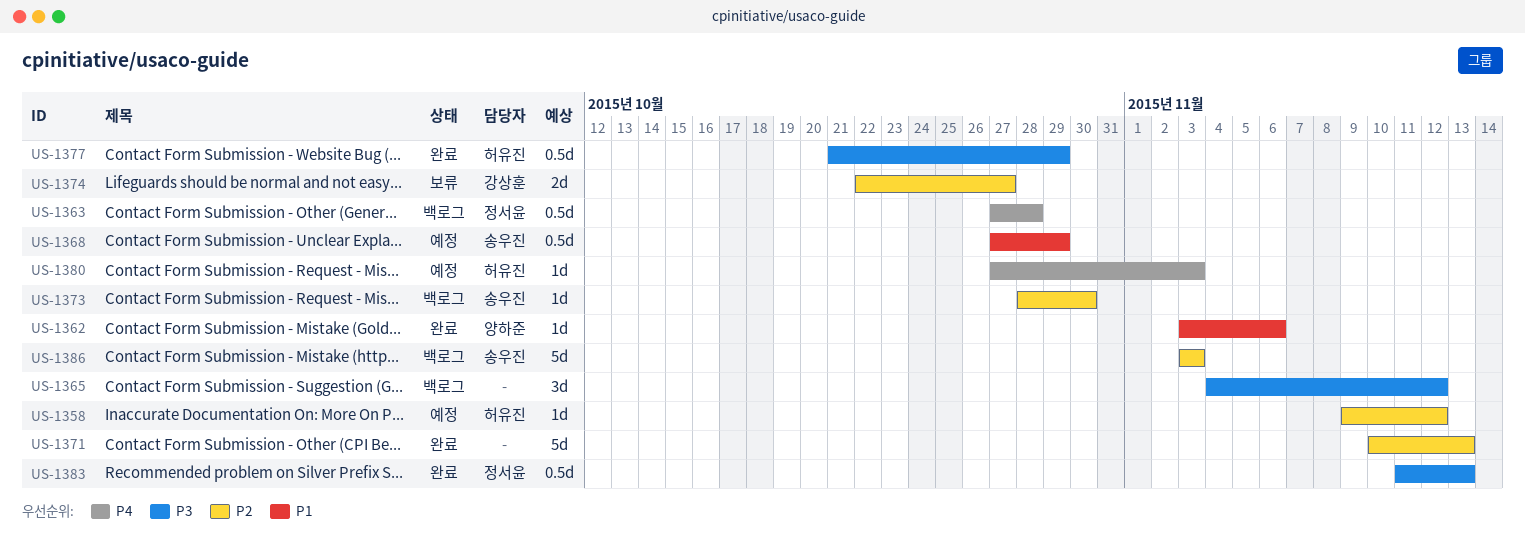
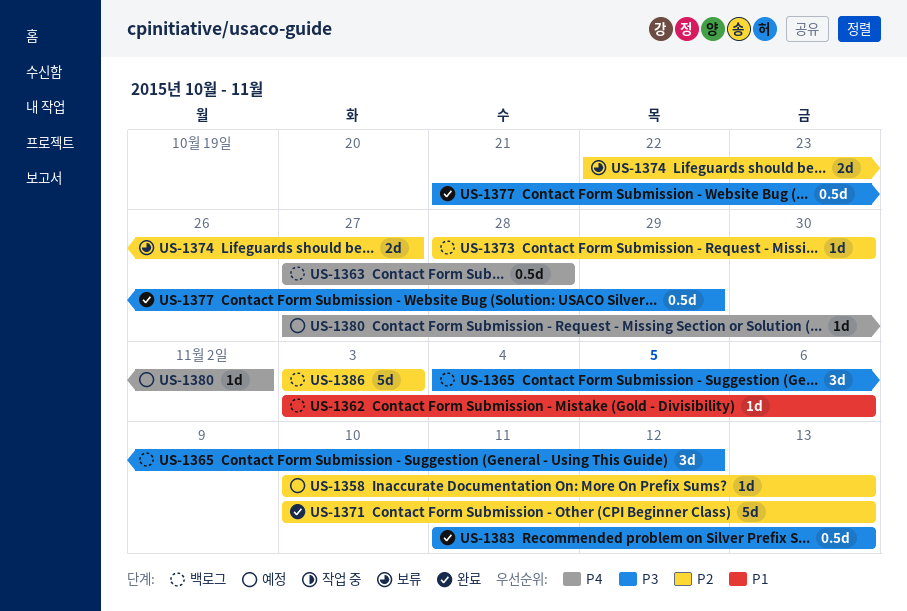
US-1358, start: Nov 9 -> Nov 10
US-1358, due: Nov 12 -> Nov 13
US-1362, status: 완료 -> 백로그
US-1368: present -> none
US-1380, due: Nov 3 -> Nov 2

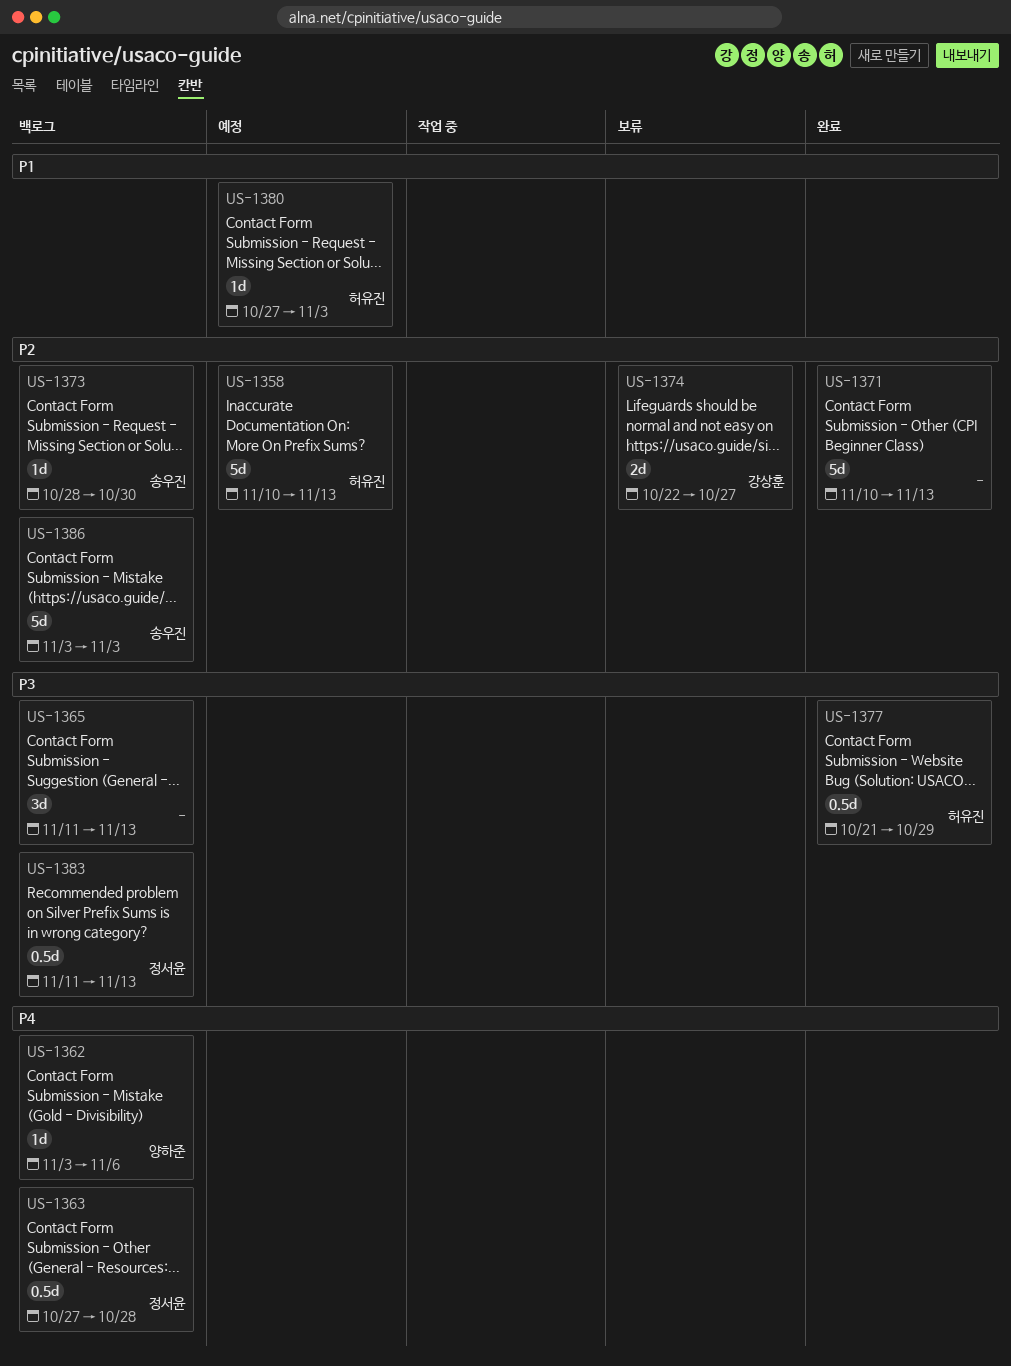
US-1358, estimate: 1d -> 5d
US-1362, priority: P1 -> P4
US-1365, start: Nov 4 -> Nov 11
US-1365, due: Nov 12 -> Nov 13
US-1380, priority: P4 -> P1
US-1380, due: Nov 2 -> Nov 3
US-1383, status: 완료 -> 백로그

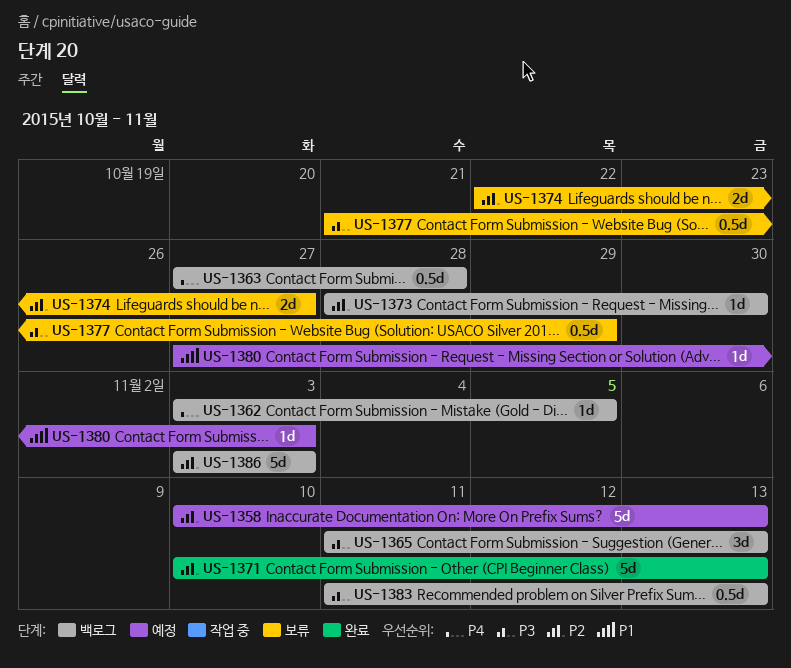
US-1362, due: Nov 6 -> Nov 5
US-1377, status: 완료 -> 보류

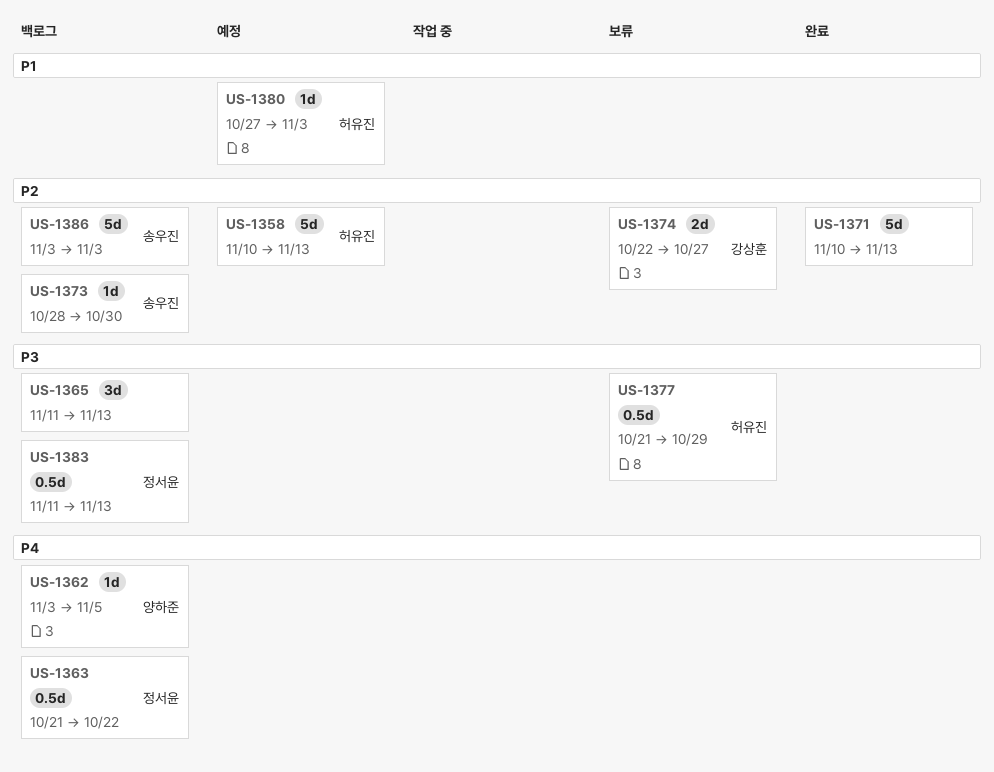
US-1363, start: Oct 27 -> Oct 21
US-1363, due: Oct 28 -> Oct 22

